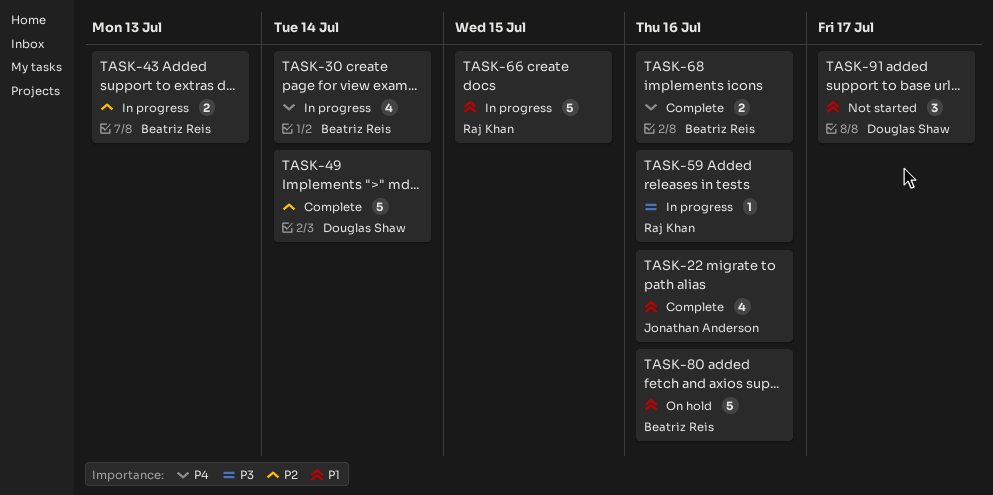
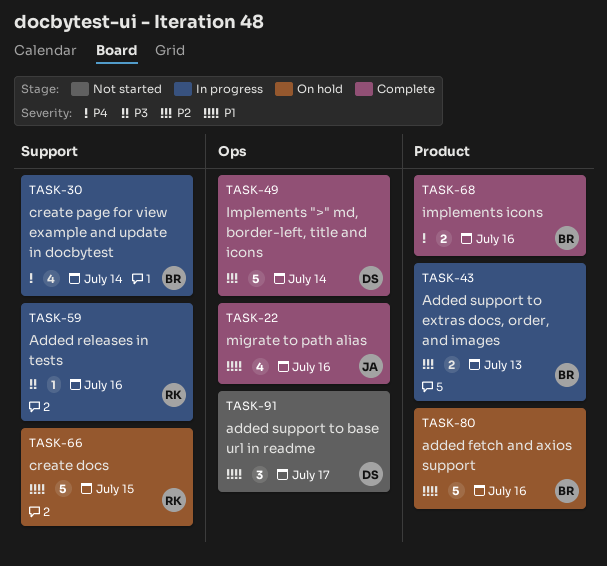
TASK-66, status: In progress -> On hold

